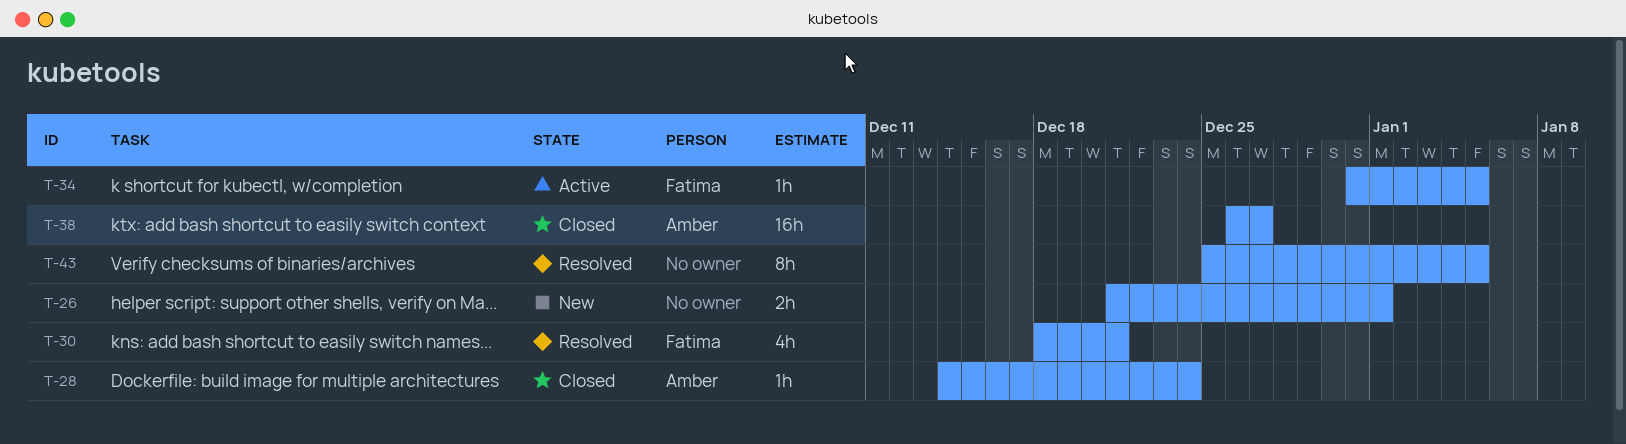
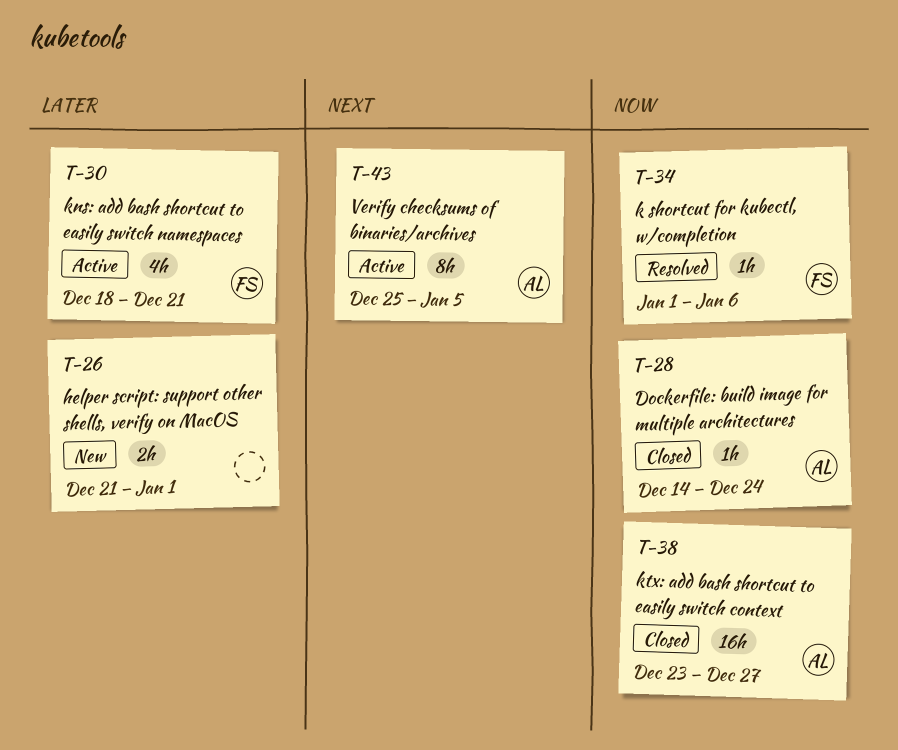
T-30, status: Resolved -> Active
T-34, status: Active -> Resolved
T-34, start: Dec 31 -> Jan 1
T-34, due: Jan 5 -> Jan 6
T-38, start: Dec 26 -> Dec 23
T-43, status: Resolved -> Active
T-43, owner: none -> Amber

